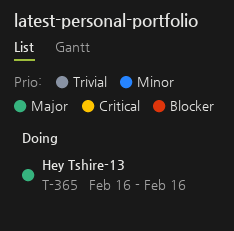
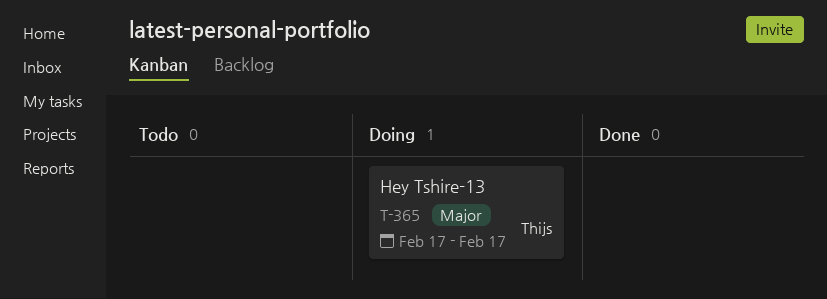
T-365, start: Feb 16 -> Feb 17
T-365, due: Feb 16 -> Feb 17

